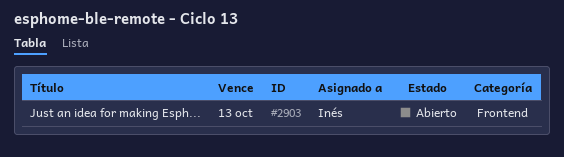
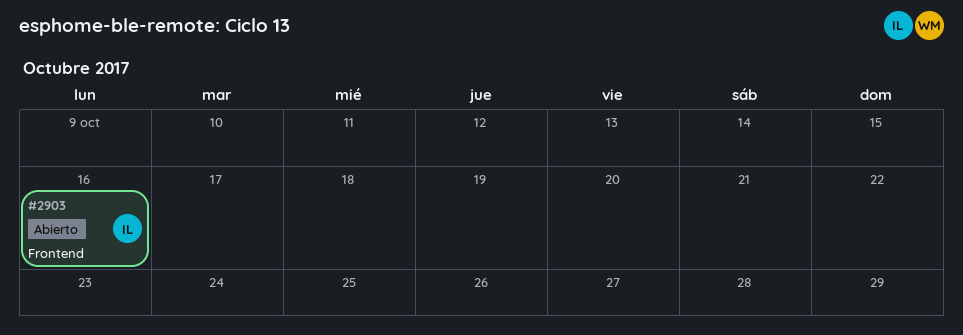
#2903, due: Oct 13 -> Oct 16

